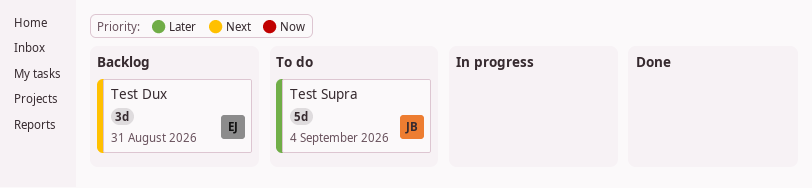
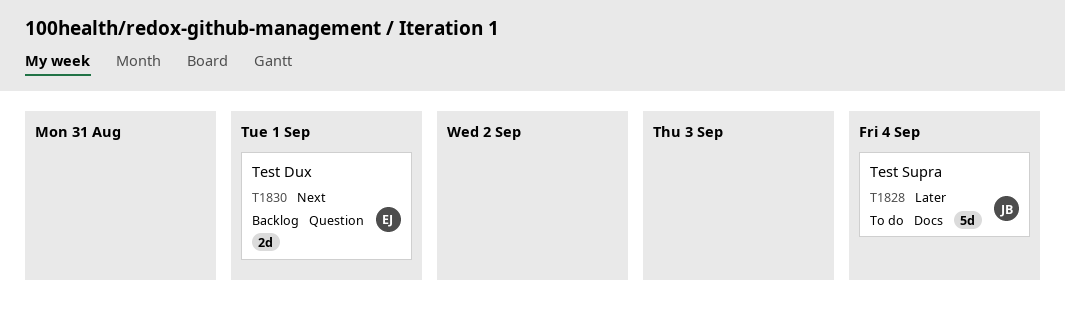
Test Dux, estimate: 3d -> 2d
Test Dux, due: Aug 31 -> Sep 1

